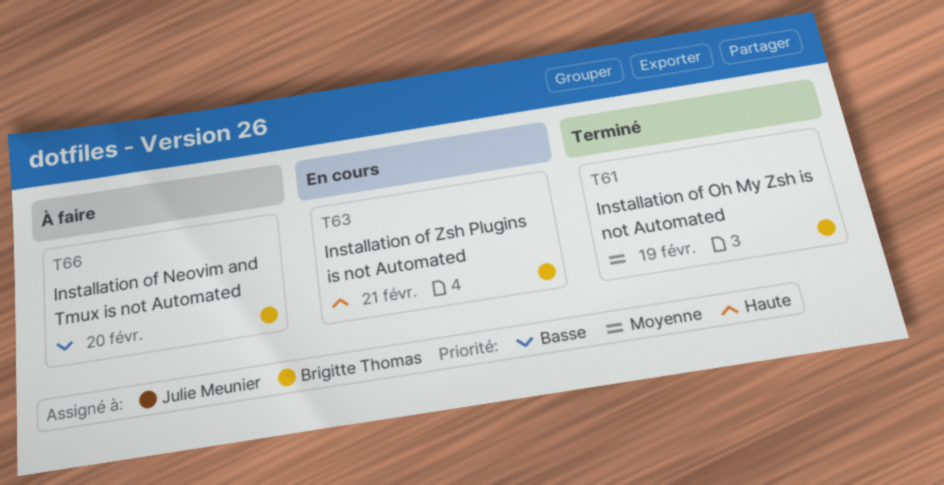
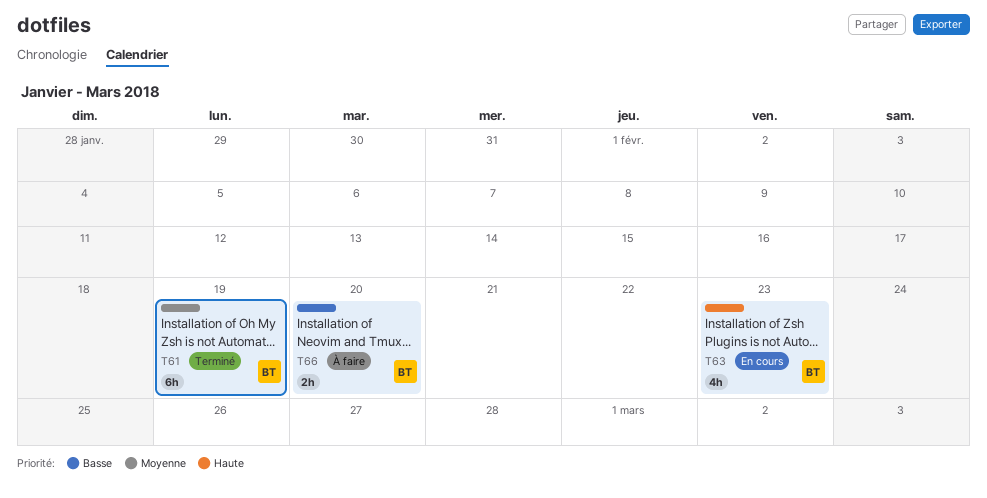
T63, due: Feb 21 -> Feb 23

